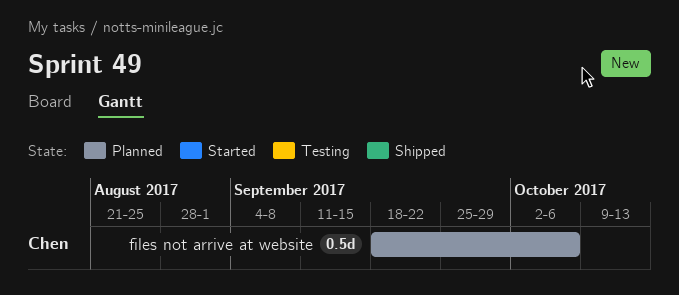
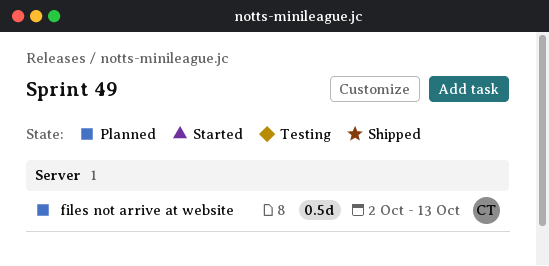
files not arrive at website, start: Sep 18 -> Oct 2
files not arrive at website, due: Oct 6 -> Oct 13

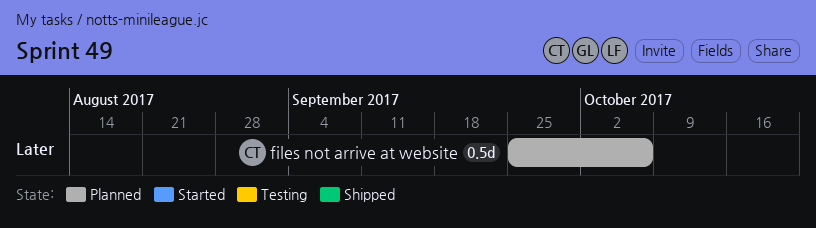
files not arrive at website, start: Oct 2 -> Sep 25
files not arrive at website, due: Oct 13 -> Oct 6

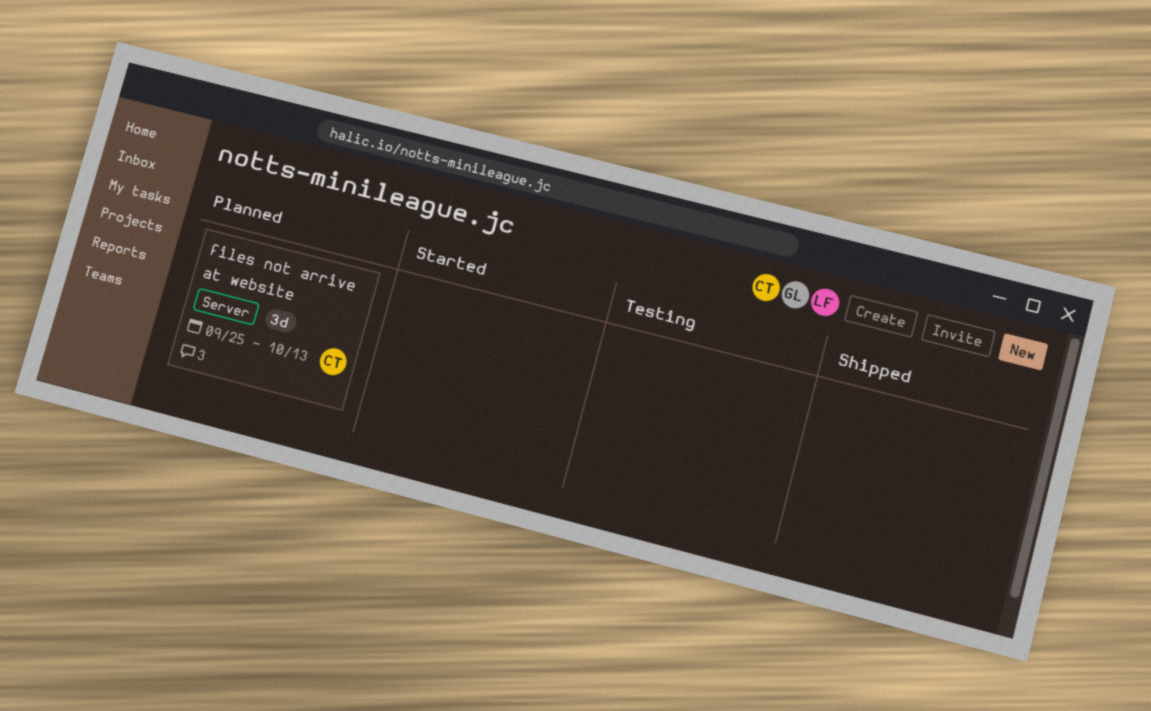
files not arrive at website, estimate: 0.5d -> 3d
files not arrive at website, due: Oct 6 -> Oct 13

